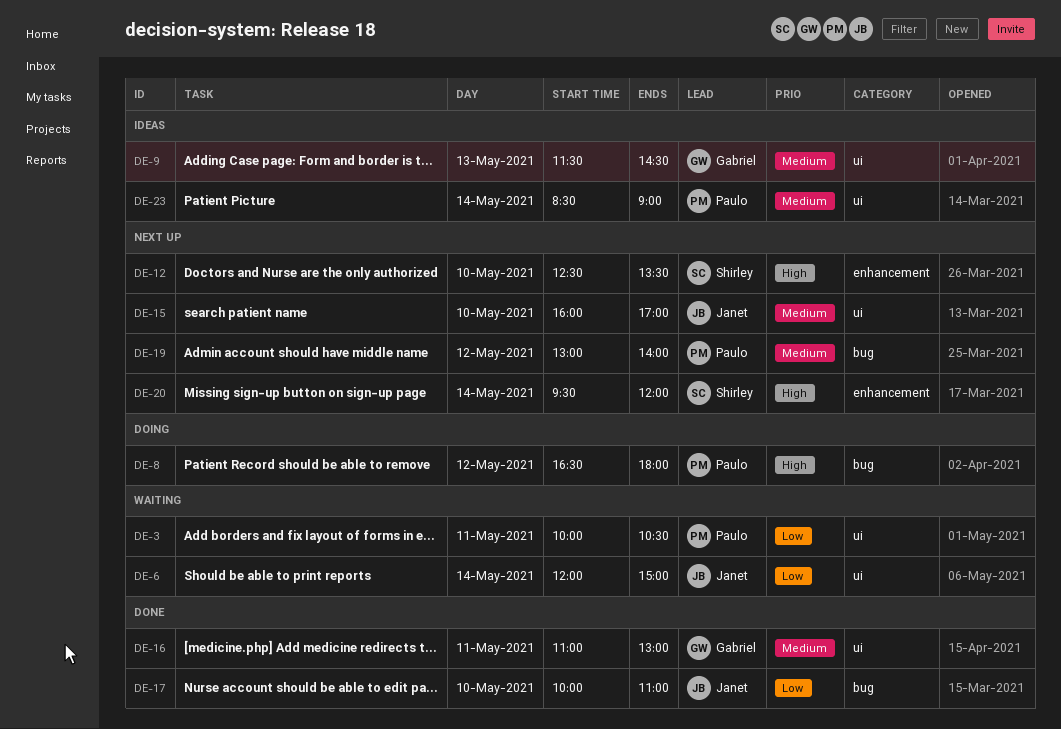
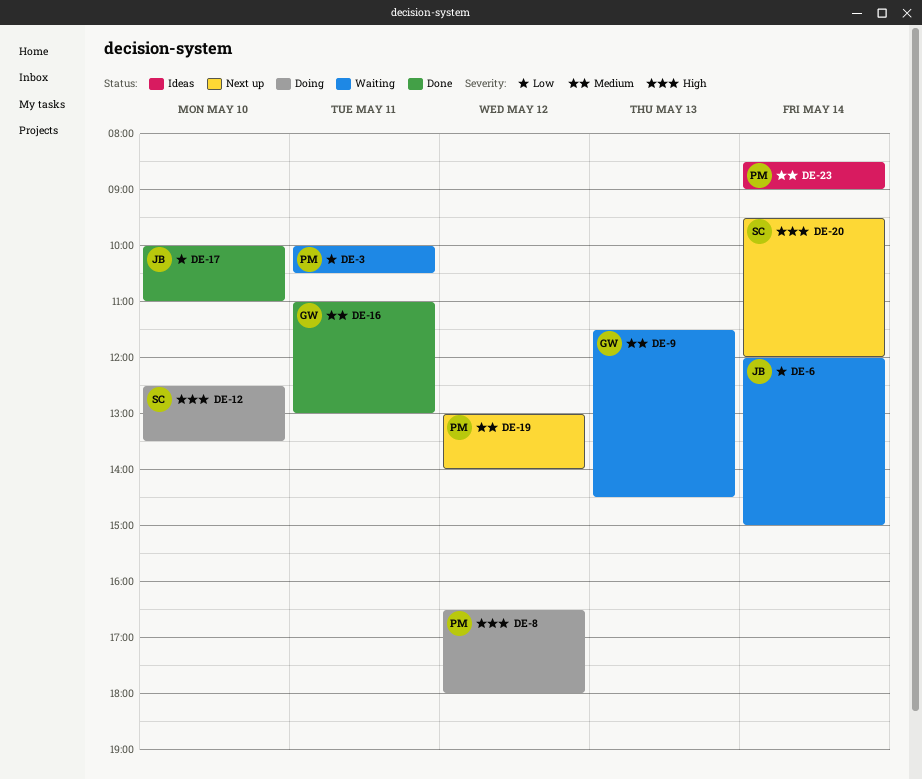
DE-9, status: Ideas -> Waiting
DE-12, status: Next up -> Doing
DE-15: present -> none

